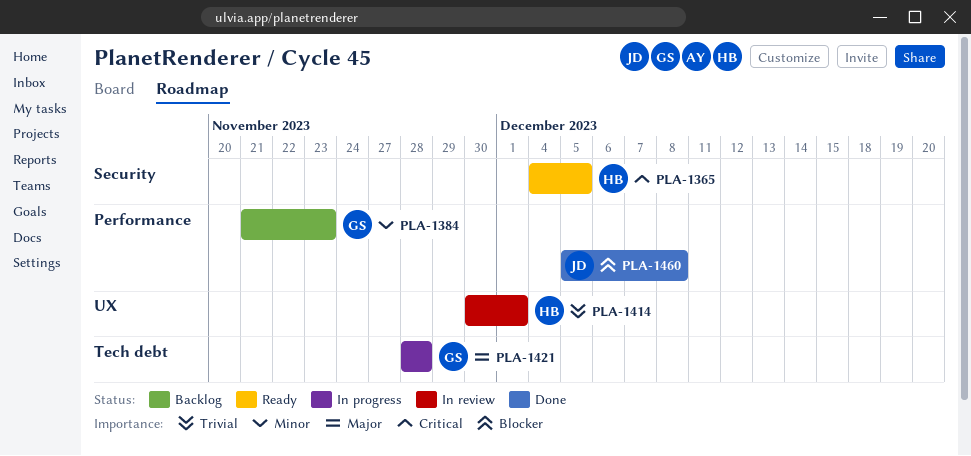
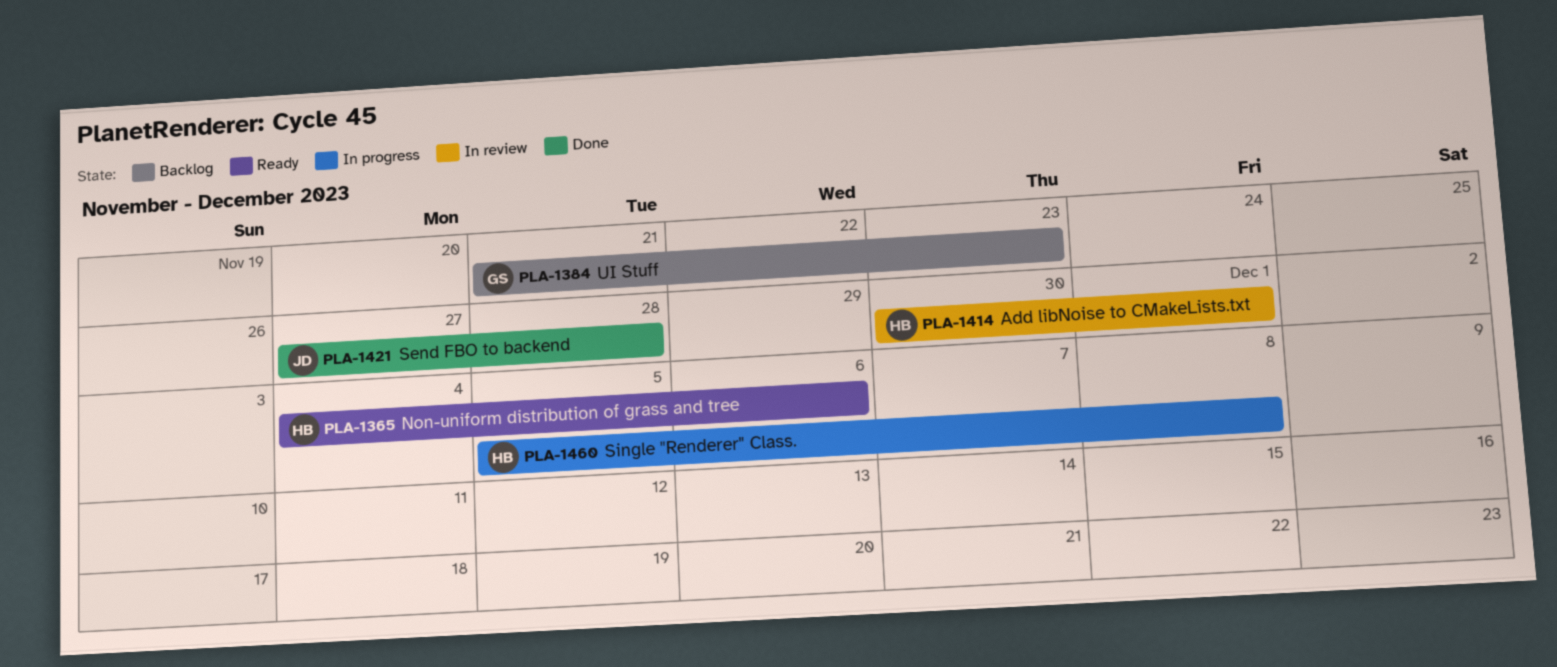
PLA-1365, due: Dec 5 -> Dec 6
PLA-1421, status: In progress -> Done
PLA-1421, owner: GS -> JD
PLA-1421, start: Nov 28 -> Nov 27
PLA-1460, status: Done -> In progress
PLA-1460, owner: JD -> HB

